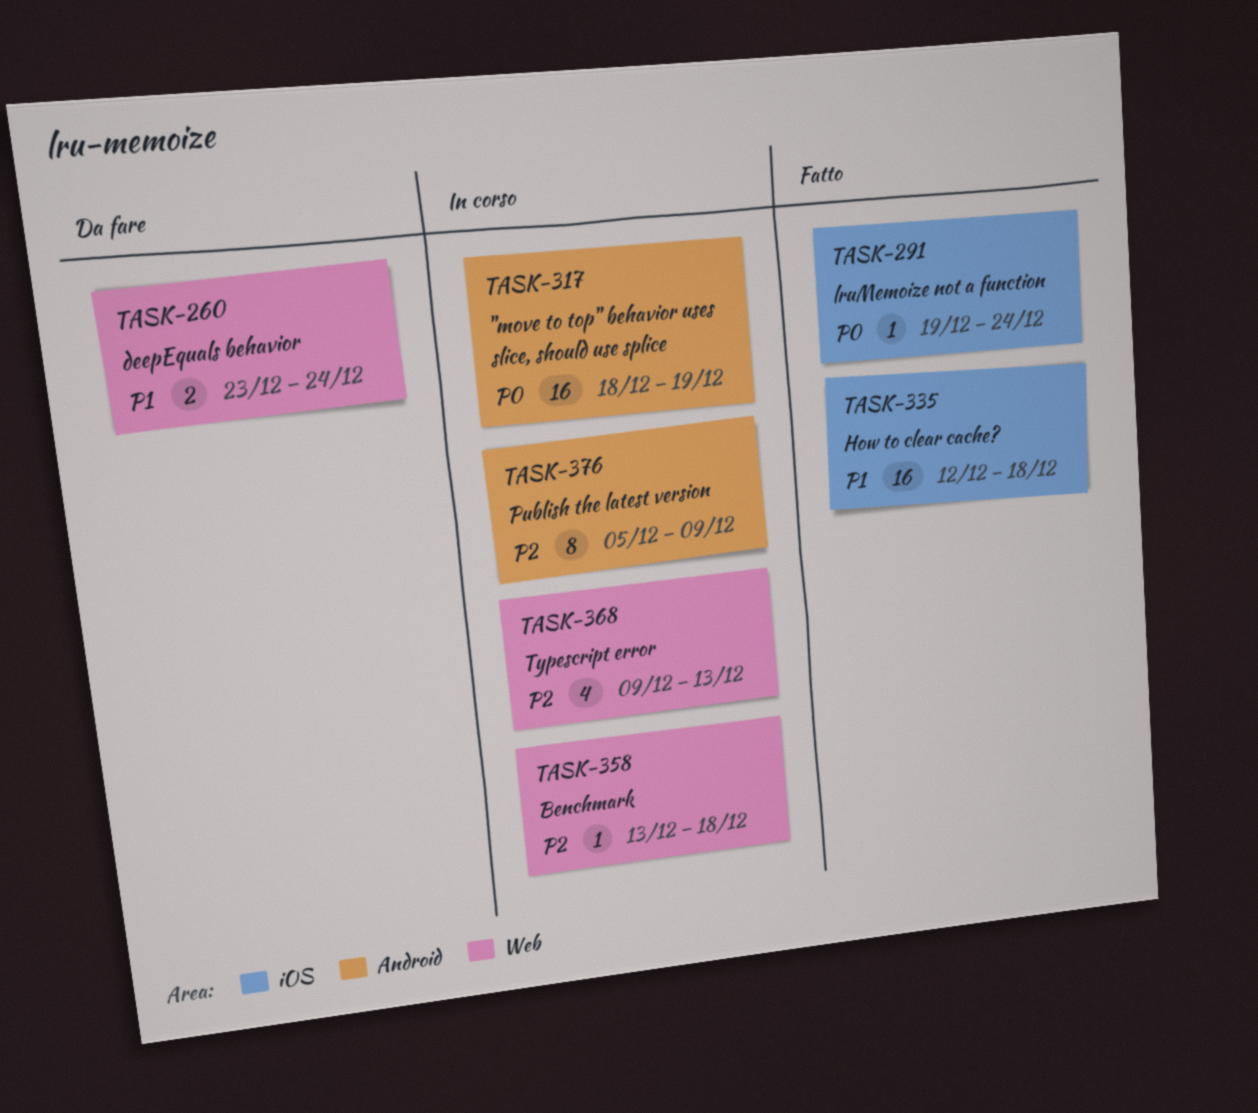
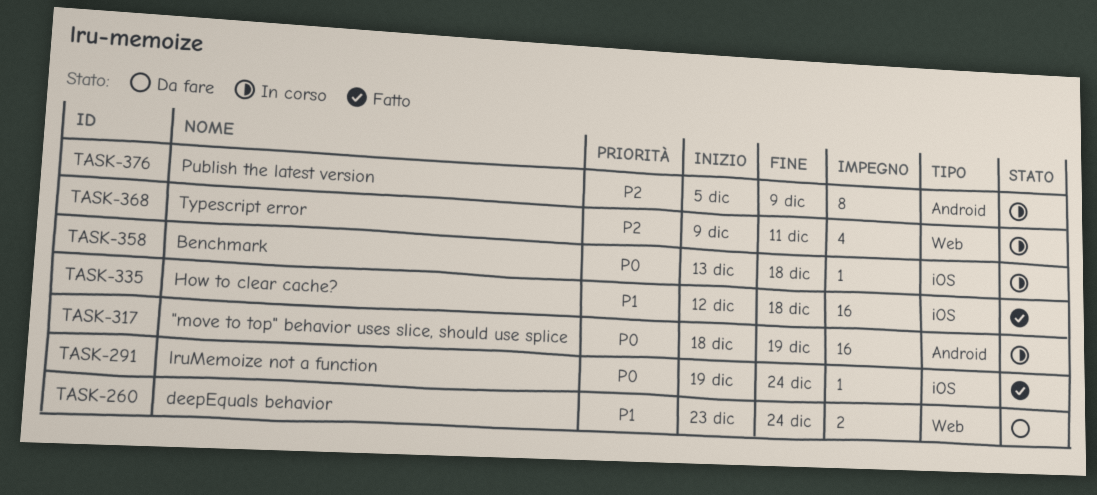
TASK-358, priority: P2 -> P0
TASK-358, label: Web -> iOS
TASK-368, due: Dec 13 -> Dec 11

